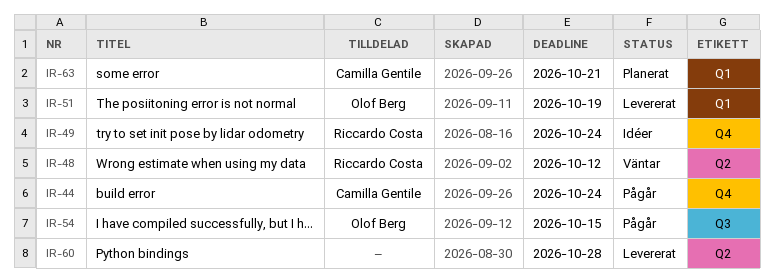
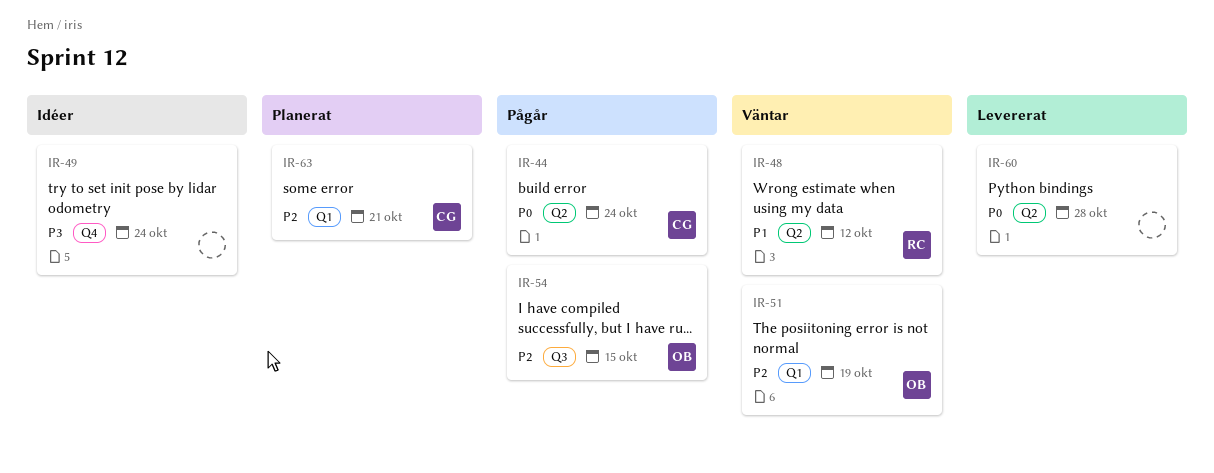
IR-44, label: Q4 -> Q2
IR-49, owner: Riccardo Costa -> none
IR-51, status: Levererat -> Väntar

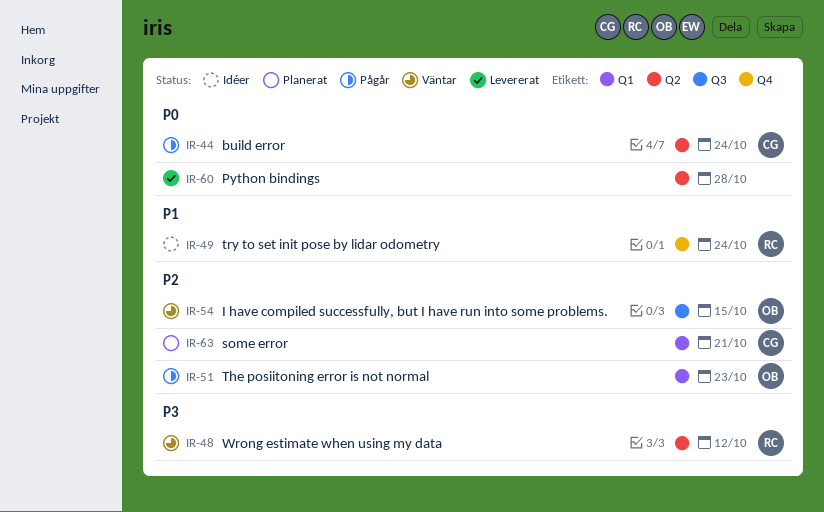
IR-48, priority: P1 -> P3
IR-49, owner: none -> RC
IR-49, priority: P3 -> P1
IR-51, status: Väntar -> Pågår
IR-51, due: Oct 19 -> Oct 23
IR-54, status: Pågår -> Väntar

